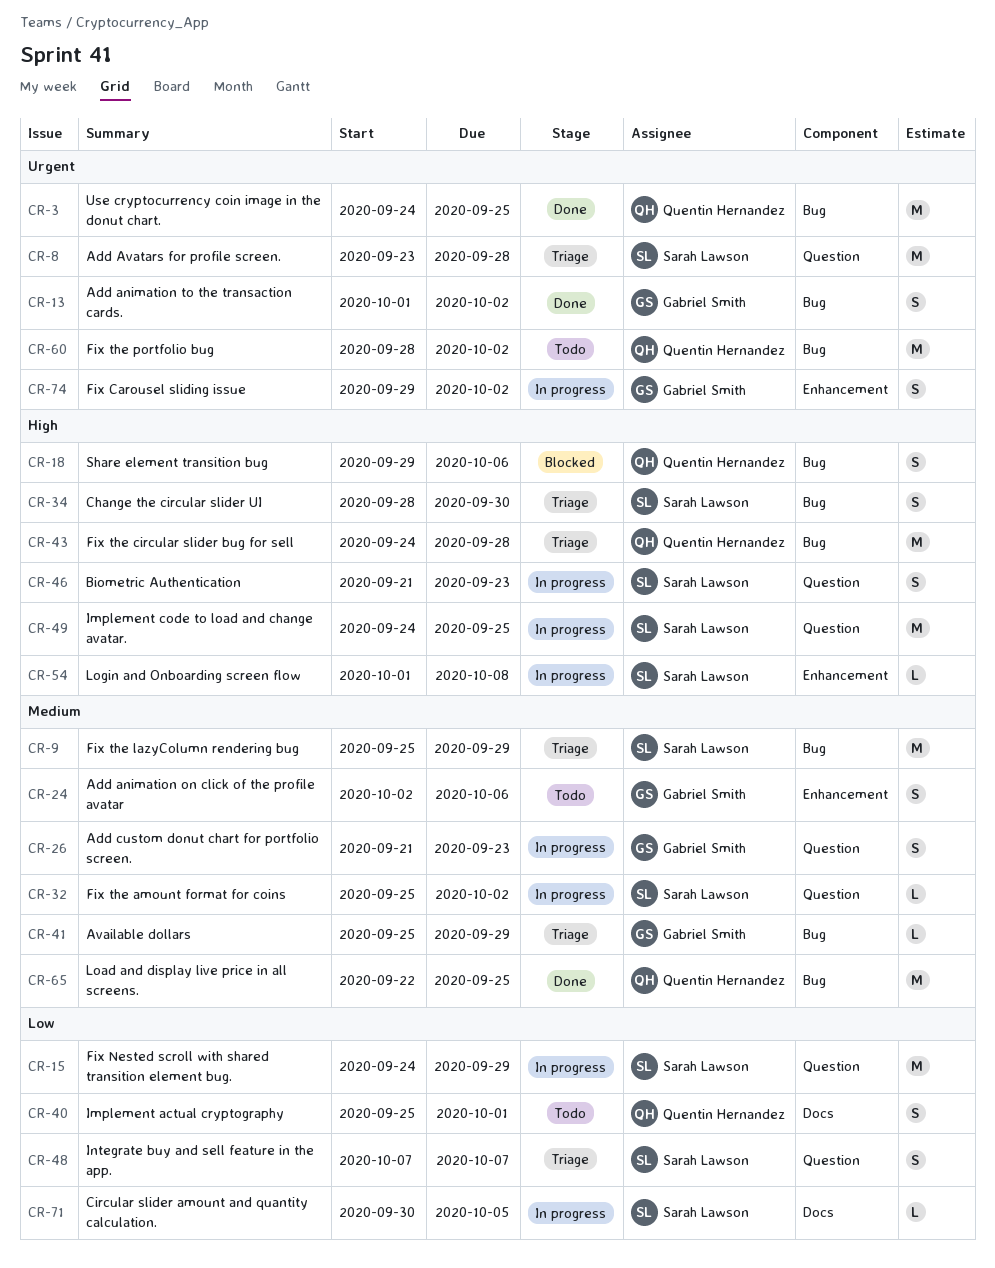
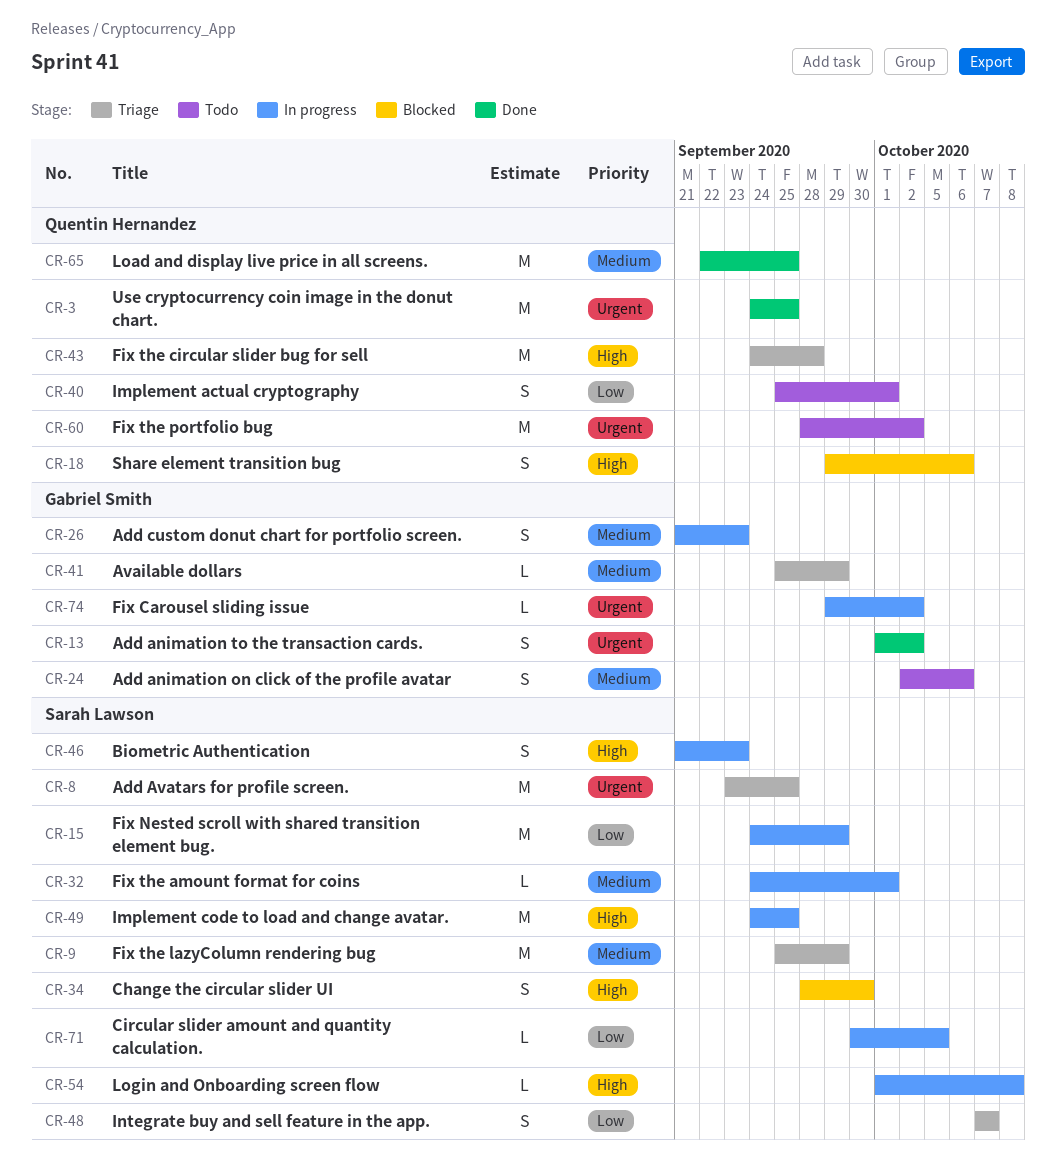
CR-8, due: Sep 28 -> Sep 25
CR-32, start: Sep 25 -> Sep 24
CR-32, due: Oct 2 -> Oct 1
CR-34, status: Triage -> Blocked
CR-74, estimate: S -> L

